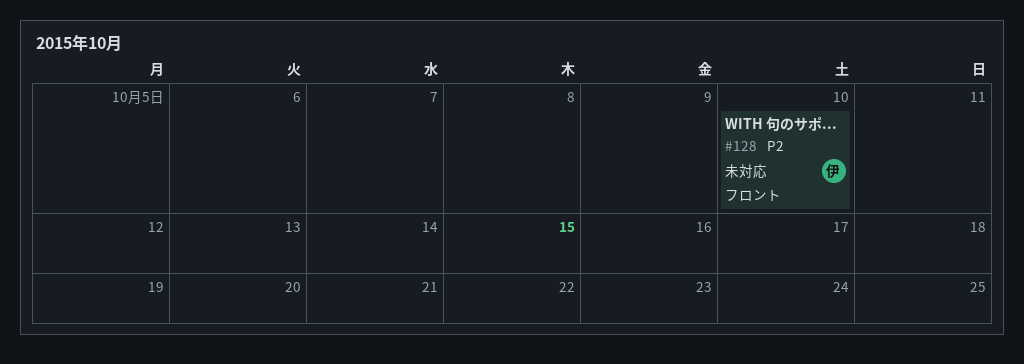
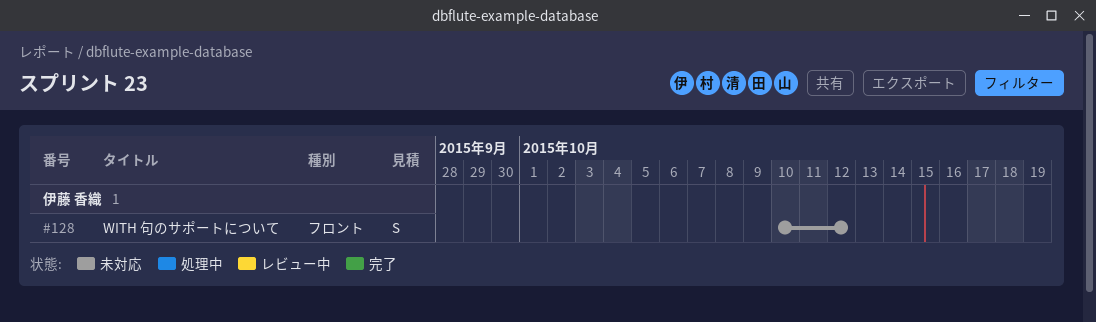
#128, due: Oct 10 -> Oct 12

